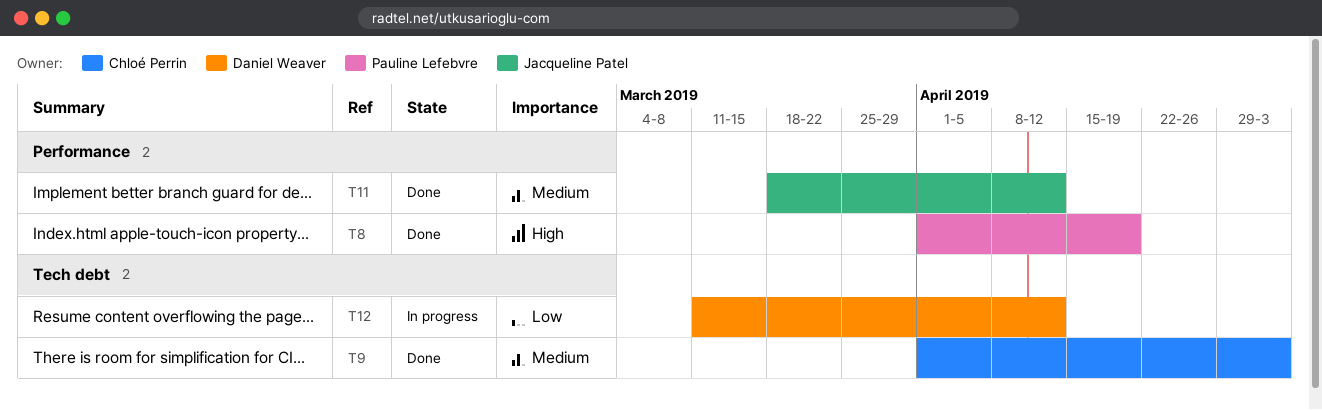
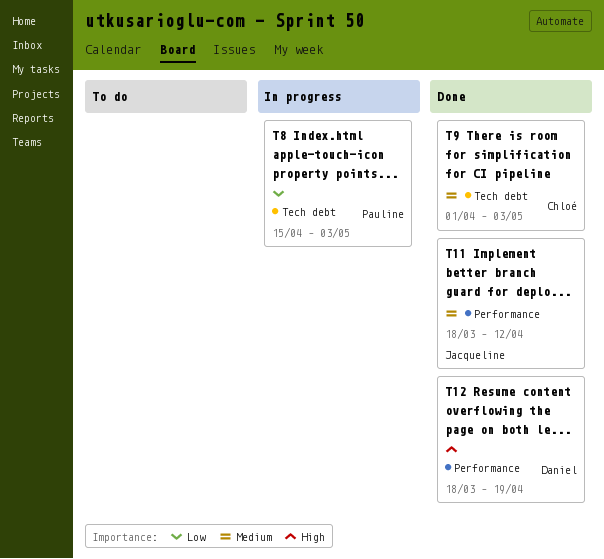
T8, status: Done -> In progress
T8, priority: High -> Low
T8, label: Performance -> Tech debt
T8, start: Apr 1 -> Apr 15
T8, due: Apr 19 -> May 3
T12, status: In progress -> Done
T12, priority: Low -> High
T12, label: Tech debt -> Performance
T12, start: Mar 11 -> Mar 18
T12, due: Apr 12 -> Apr 19

